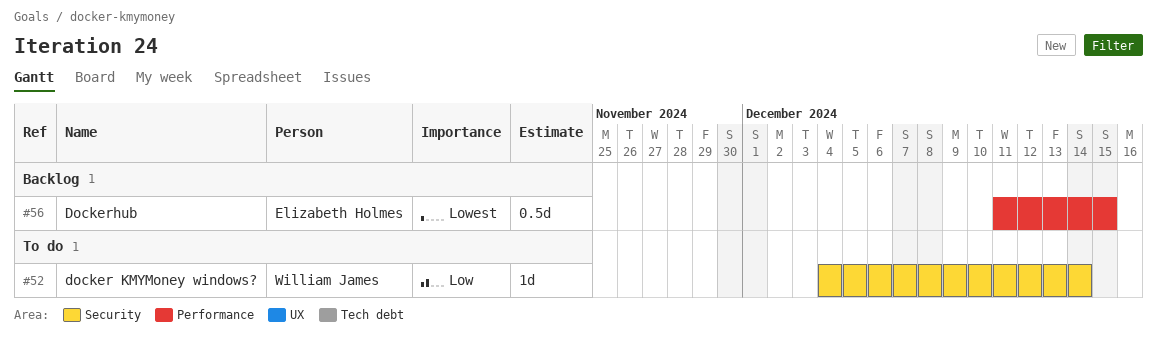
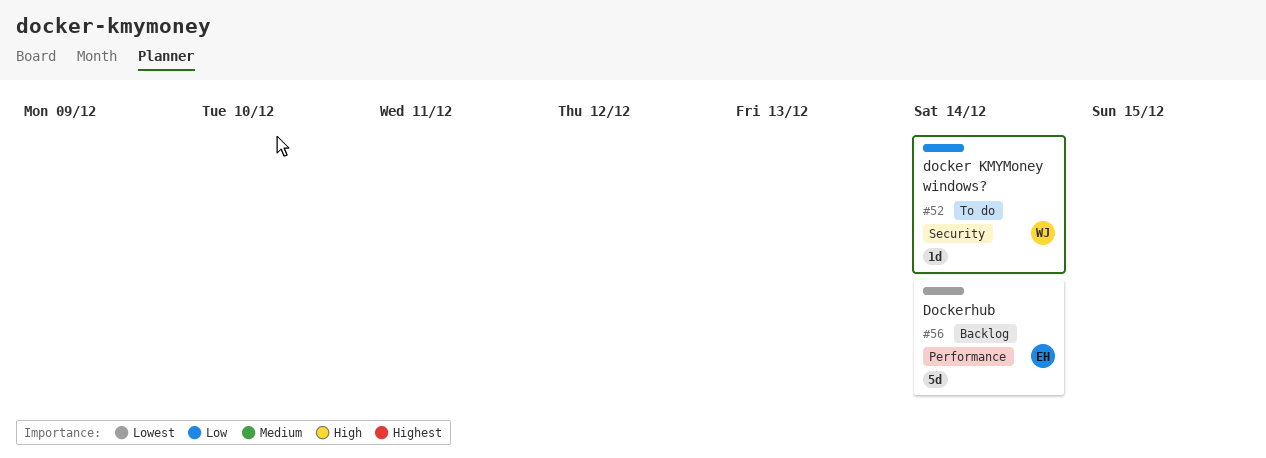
#56, estimate: 0.5d -> 5d
#56, due: Dec 15 -> Dec 14

